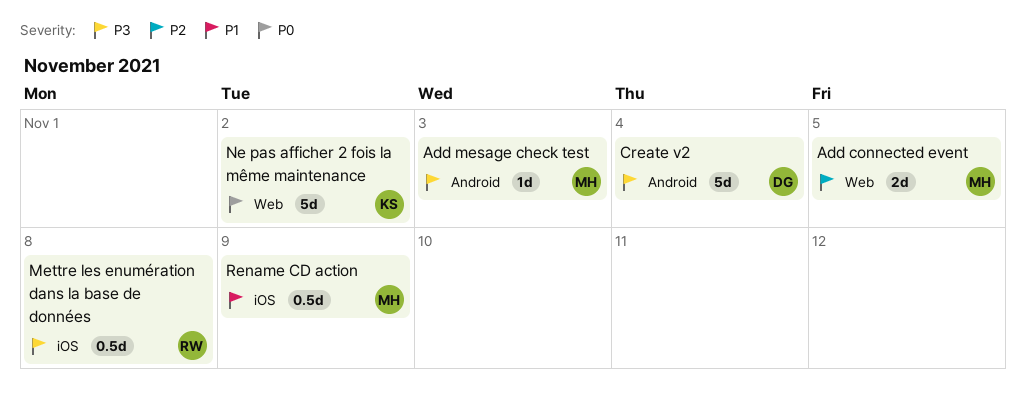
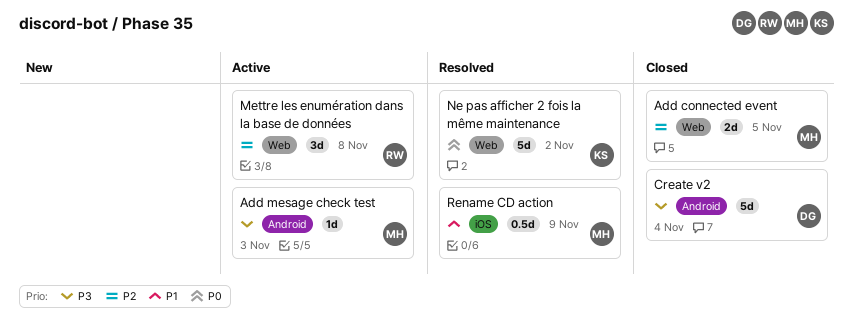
Mettre les enumération dans la base de données, priority: P3 -> P2
Mettre les enumération dans la base de données, label: iOS -> Web
Mettre les enumération dans la base de données, estimate: 0.5d -> 3d

